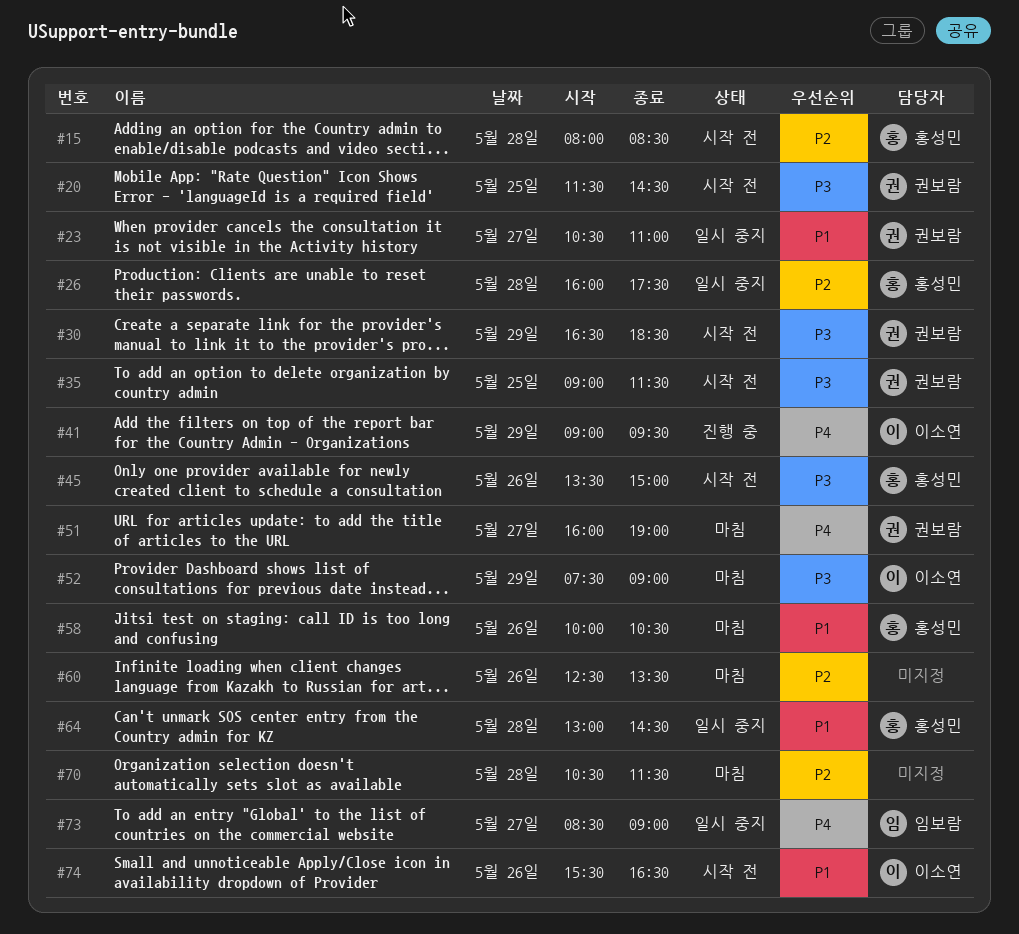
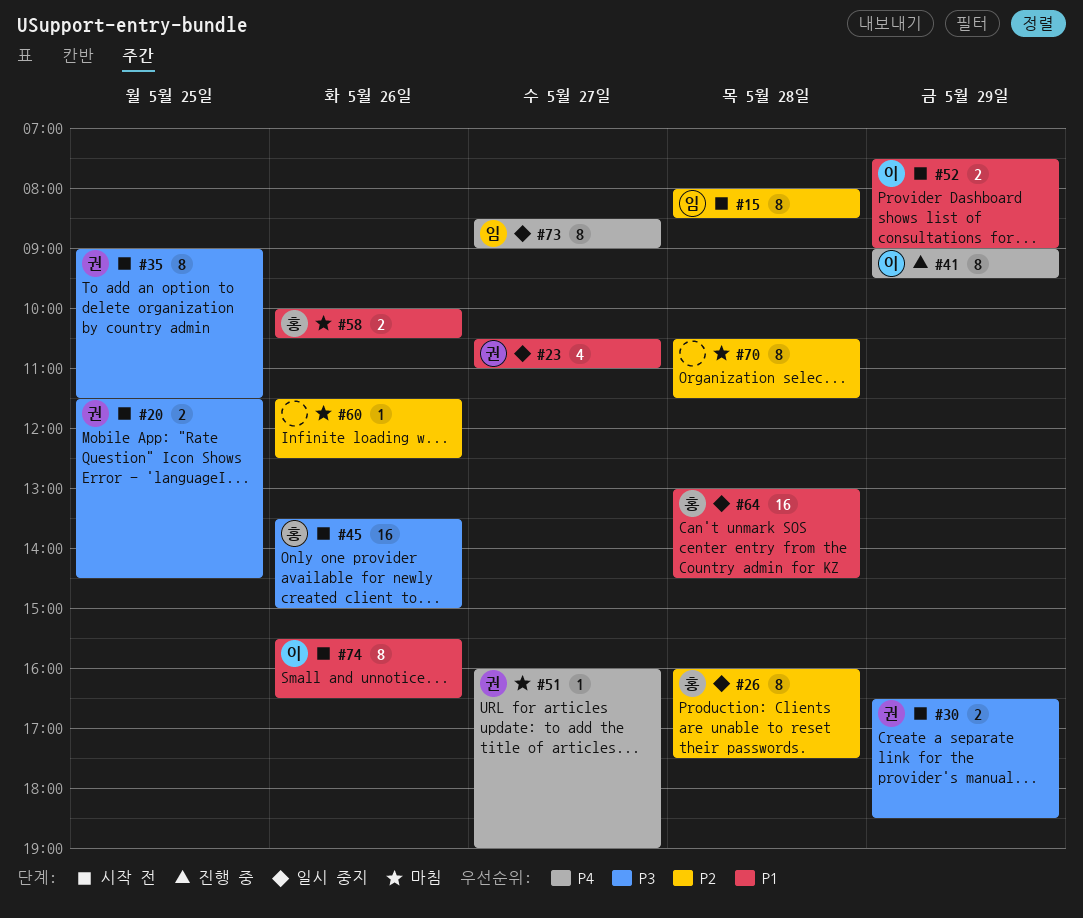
#15, owner: 홍성민 -> 임보람
#52, status: 마침 -> 시작 전
#52, priority: P3 -> P1
#60, begins: 12:30 -> 11:30
#60, ends: 13:30 -> 12:30

